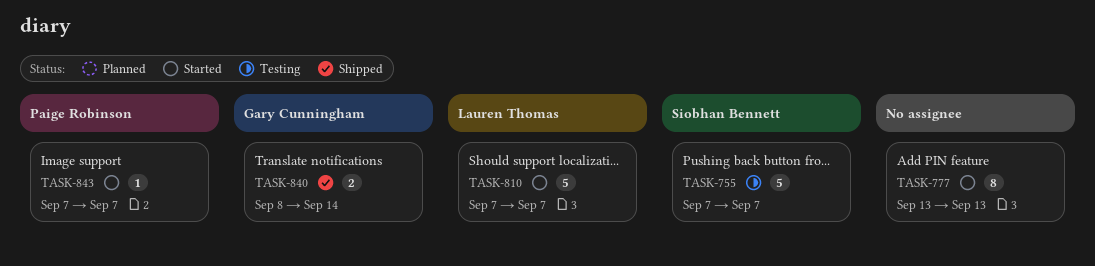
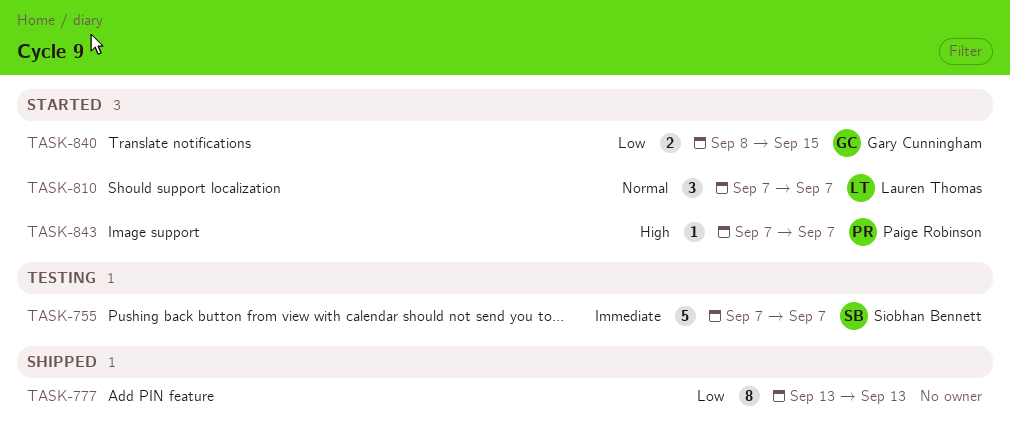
TASK-777, status: Started -> Shipped
TASK-810, estimate: 5 -> 3
TASK-840, status: Shipped -> Started
TASK-840, due: Sep 14 -> Sep 15

